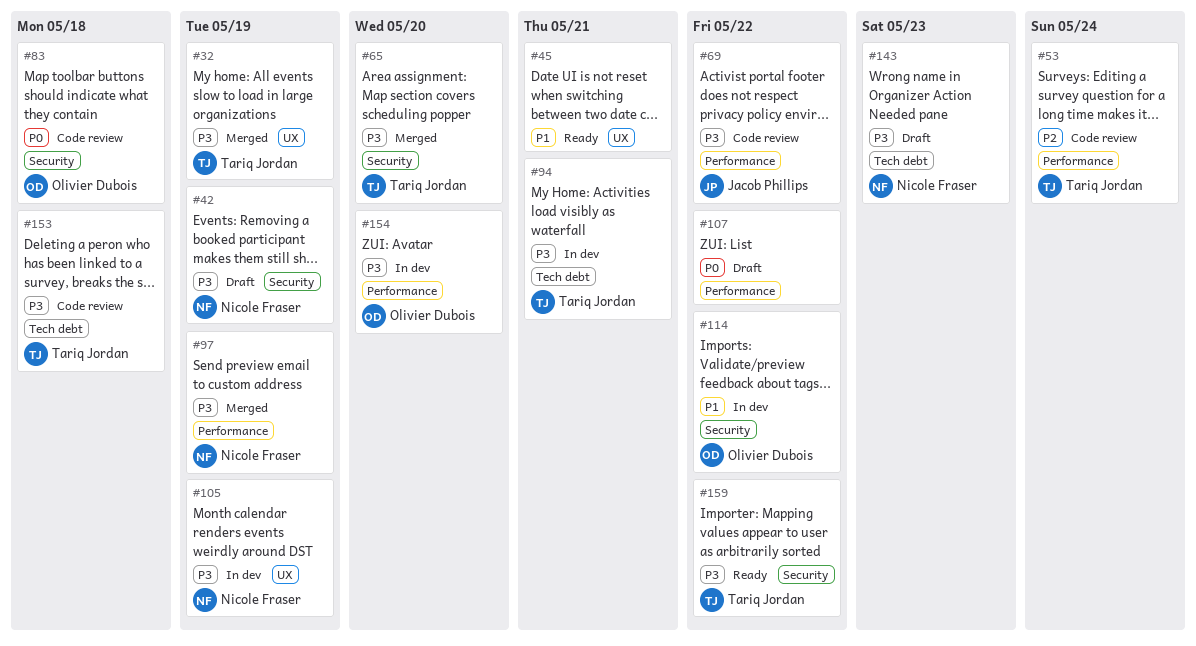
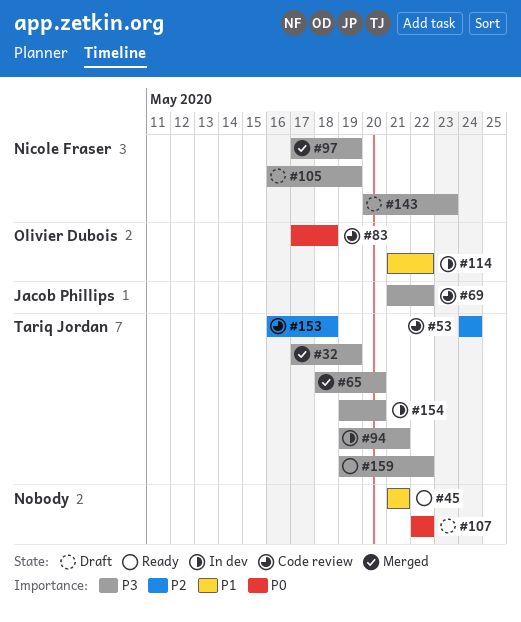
#42: present -> none
#105, status: In dev -> Draft
#153, priority: P3 -> P2
#154, owner: Olivier Dubois -> Tariq Jordan

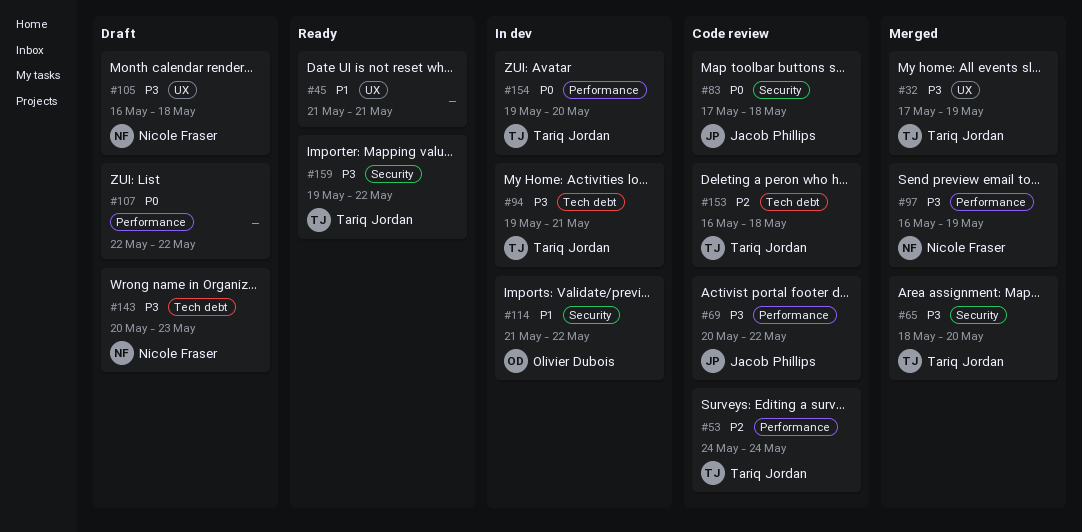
#69, start: May 21 -> May 20
#83, owner: Olivier Dubois -> Jacob Phillips
#97, start: May 17 -> May 16
#105, due: May 19 -> May 18
#154, priority: P3 -> P0

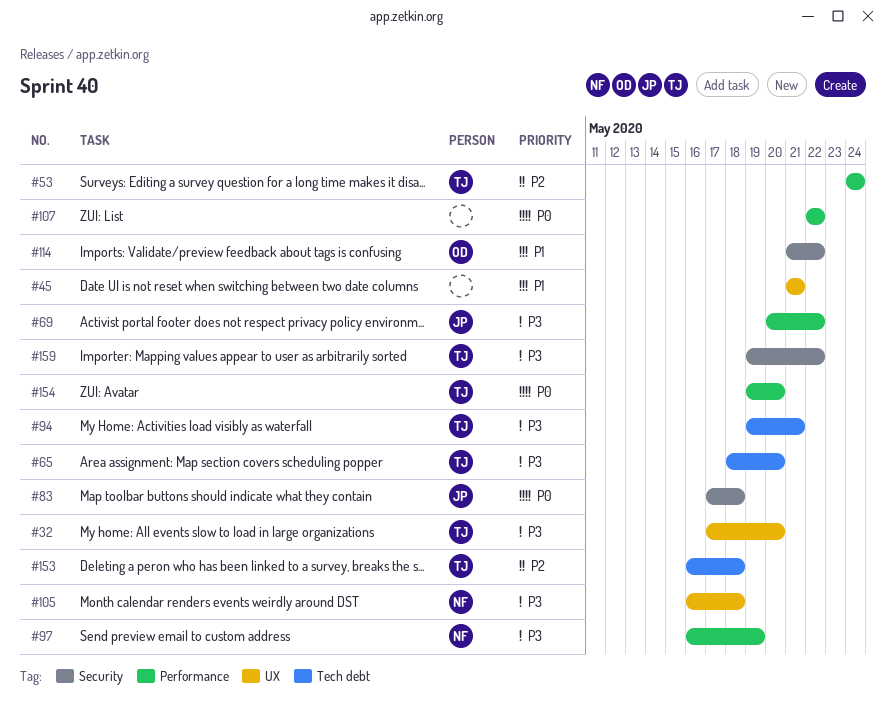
#32, due: May 19 -> May 20
#65, label: Security -> Tech debt
#143: present -> none

